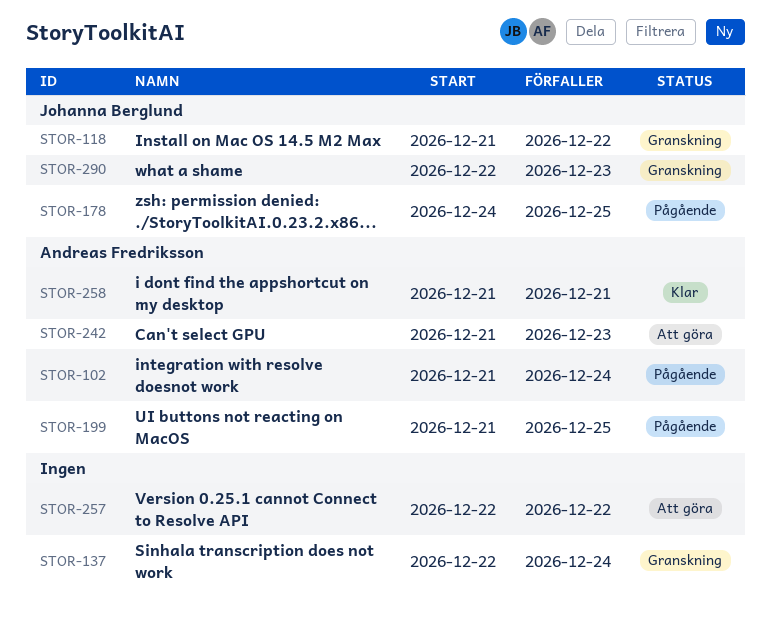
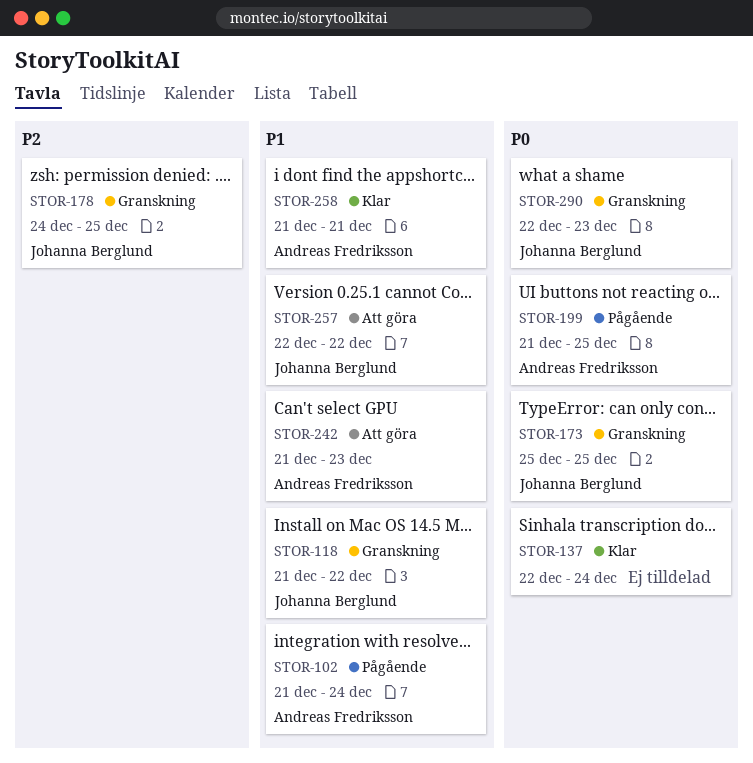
STOR-137, status: Granskning -> Klar
STOR-173: none -> present
STOR-178, status: Pågående -> Granskning
STOR-257, owner: none -> Johanna Berglund

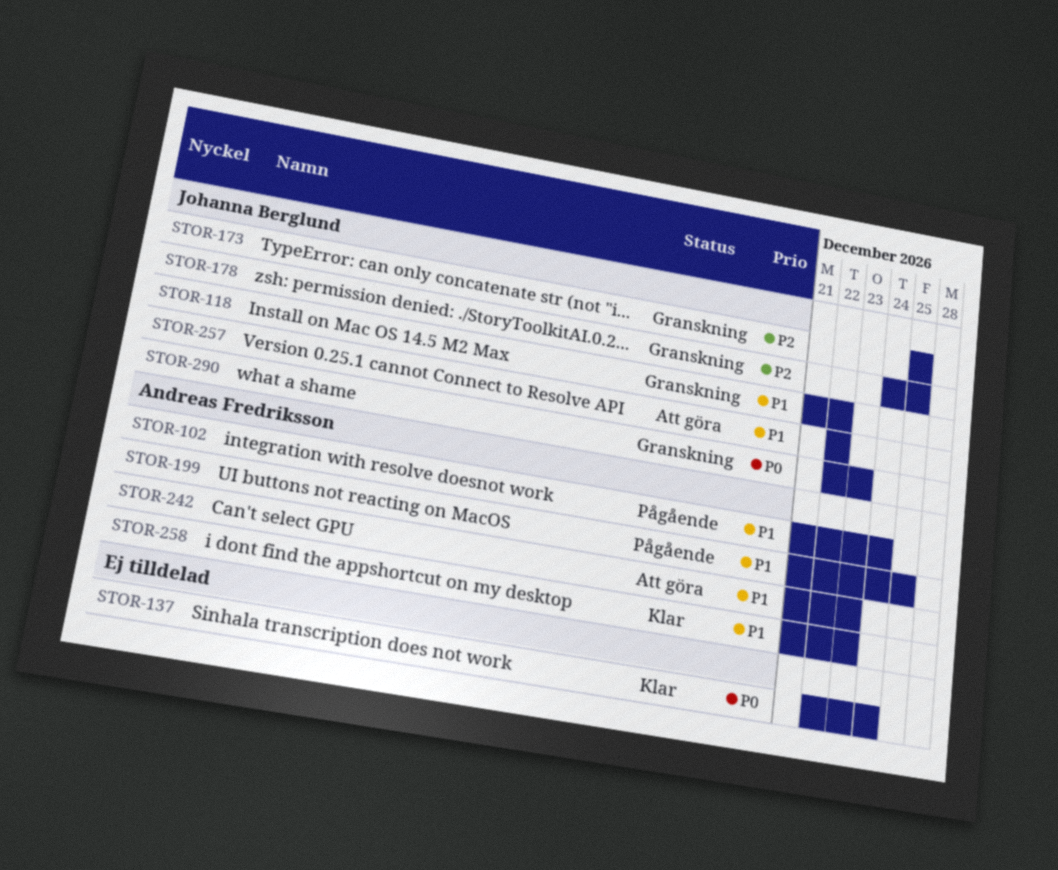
STOR-173, priority: P0 -> P2
STOR-199, priority: P0 -> P1
STOR-258, due: Dec 21 -> Dec 23

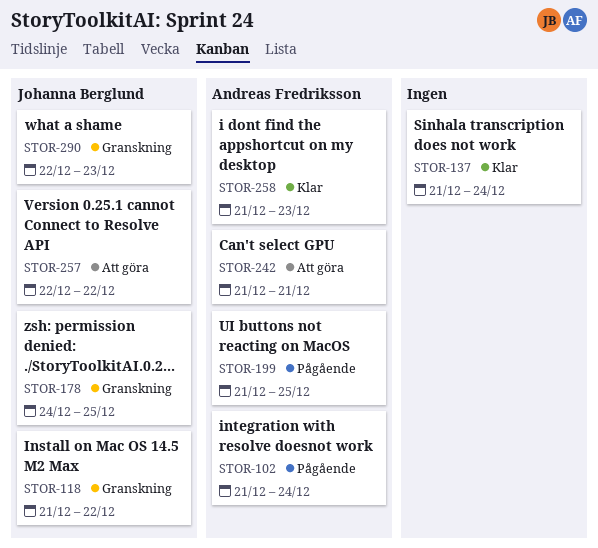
STOR-137, start: Dec 22 -> Dec 21
STOR-173: present -> none
STOR-242, due: Dec 23 -> Dec 21

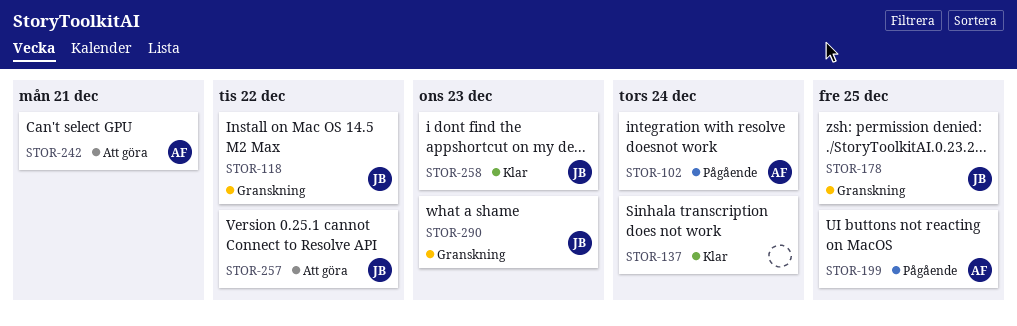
STOR-258, owner: Andreas Fredriksson -> Johanna Berglund

